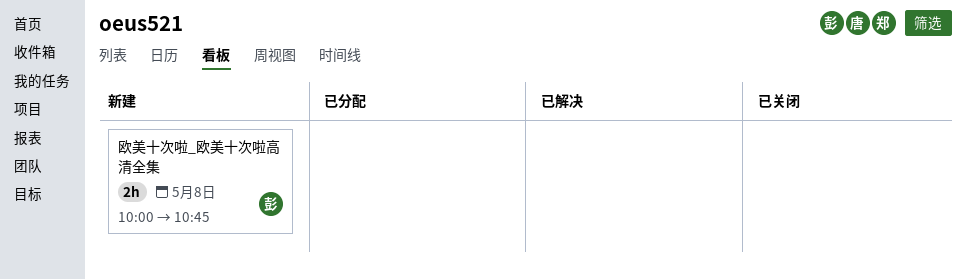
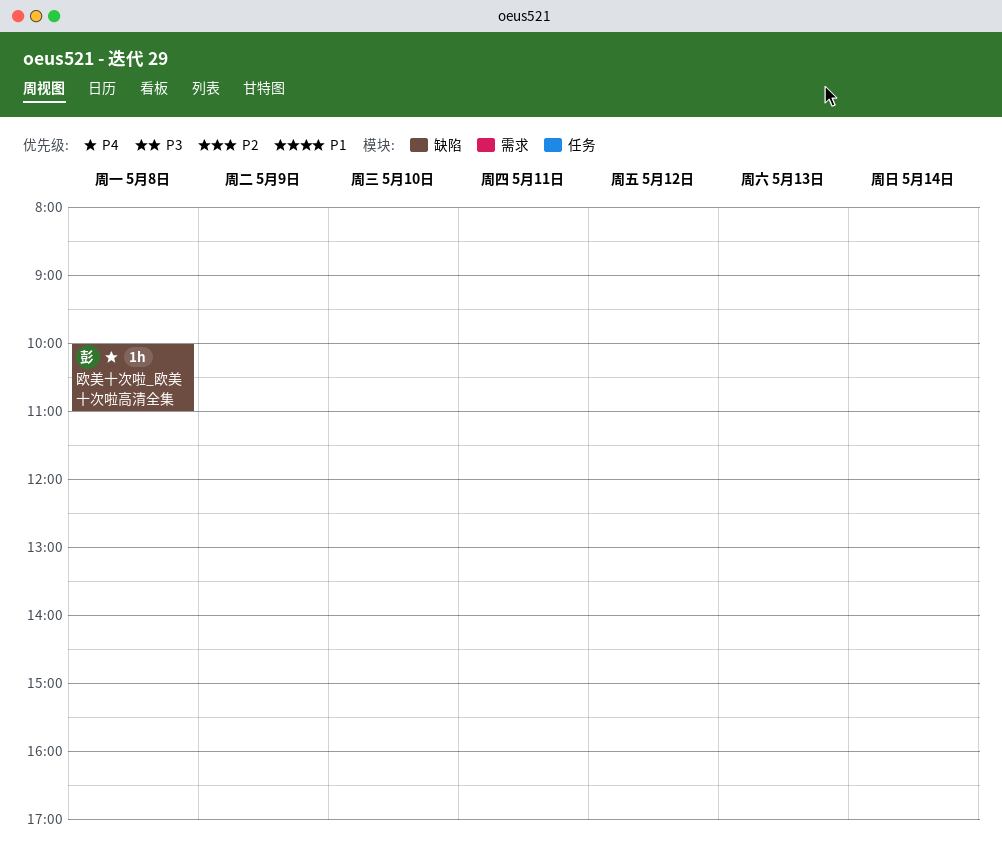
欧美十次啦_欧美十次啦高清全集, estimate: 2h -> 1h
欧美十次啦_欧美十次啦高清全集, ends: 10:45 -> 11:00

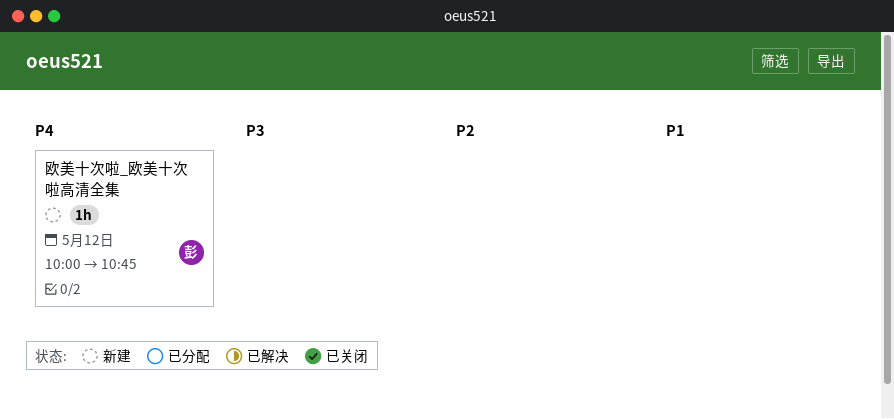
欧美十次啦_欧美十次啦高清全集, day: May 8 -> May 12
欧美十次啦_欧美十次啦高清全集, ends: 11:00 -> 10:45

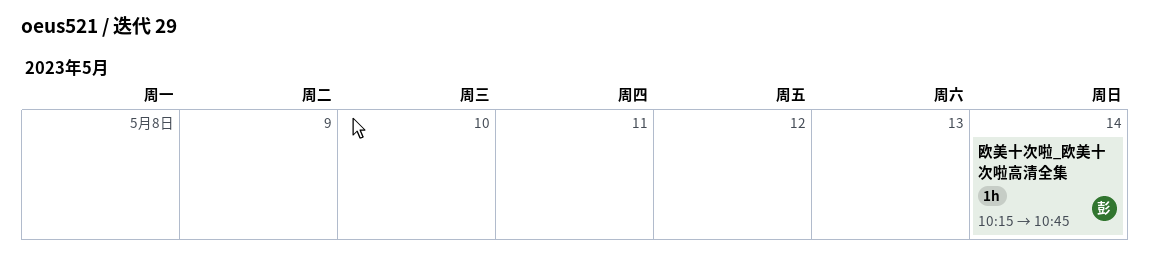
欧美十次啦_欧美十次啦高清全集, day: May 12 -> May 14
欧美十次啦_欧美十次啦高清全集, begins: 10:00 -> 10:15

